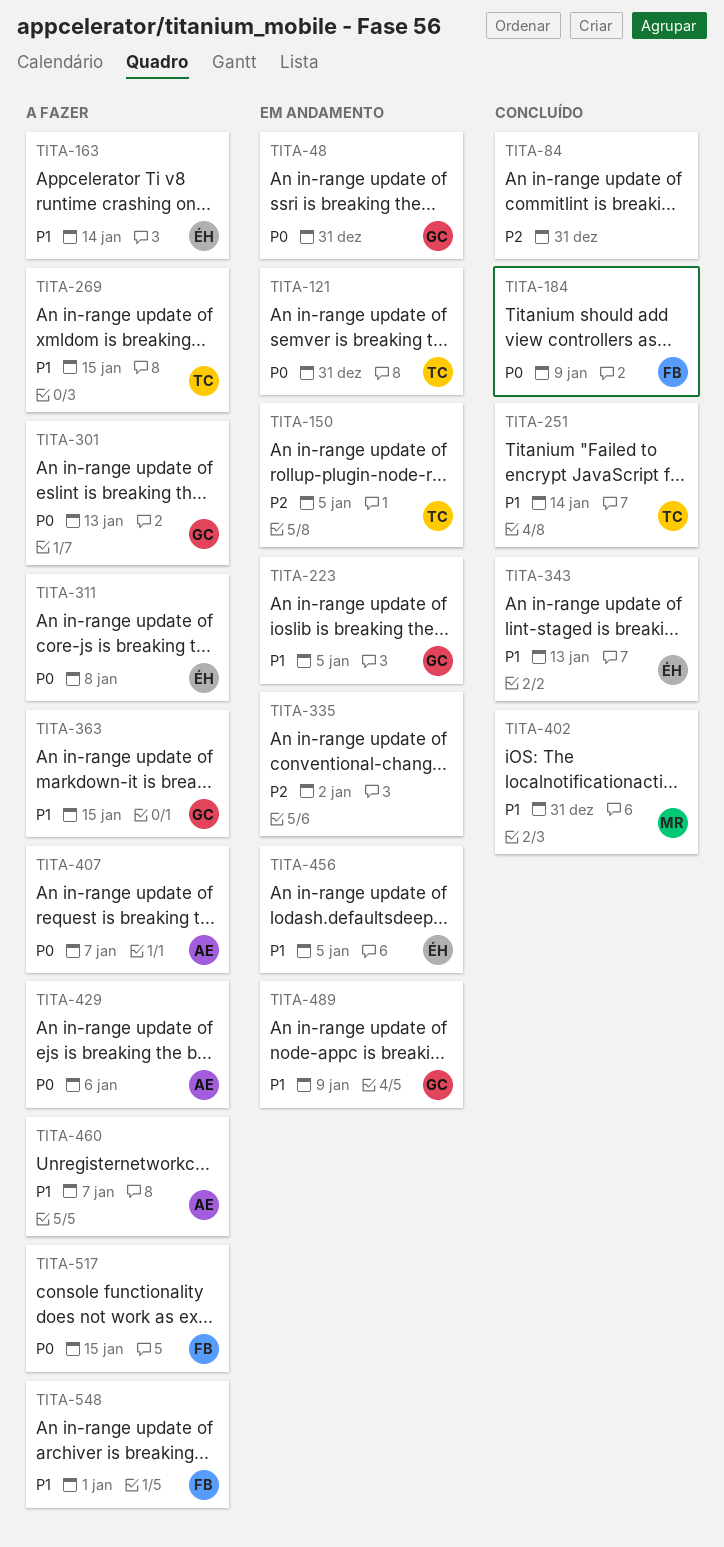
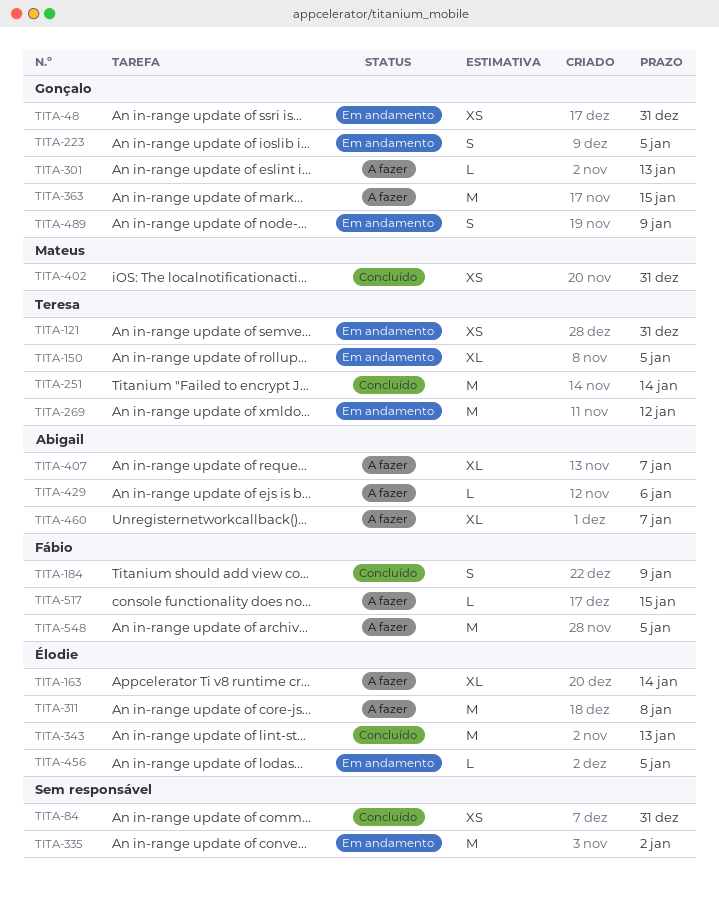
TITA-269, status: A fazer -> Em andamento
TITA-269, due: Jan 15 -> Jan 12
TITA-548, due: Jan 1 -> Jan 5

